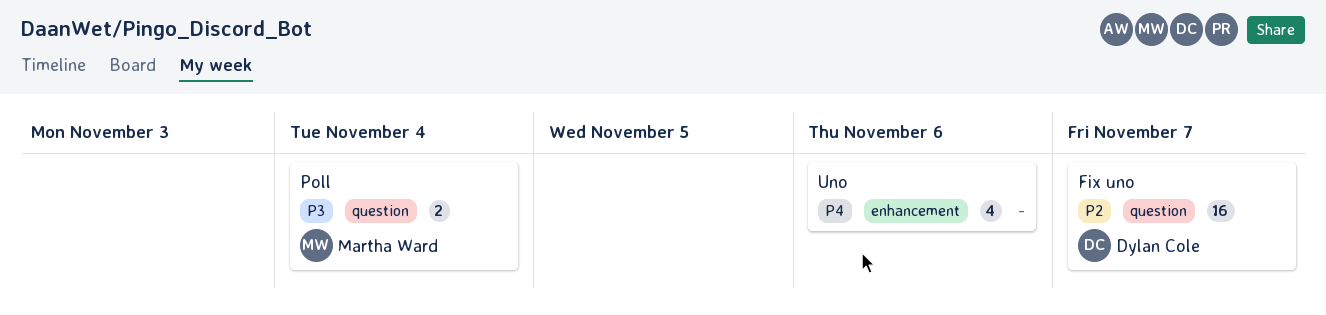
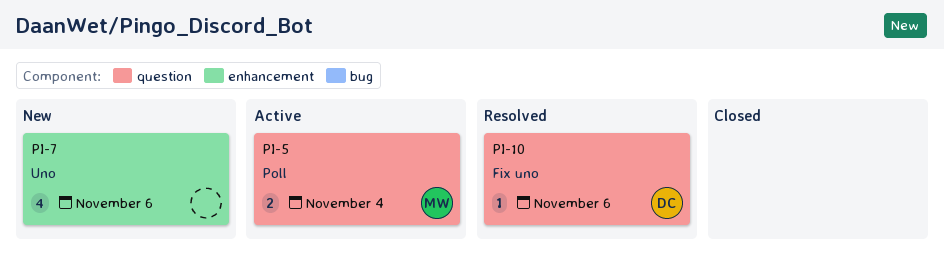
Fix uno, estimate: 16 -> 1
Fix uno, due: Nov 7 -> Nov 6

